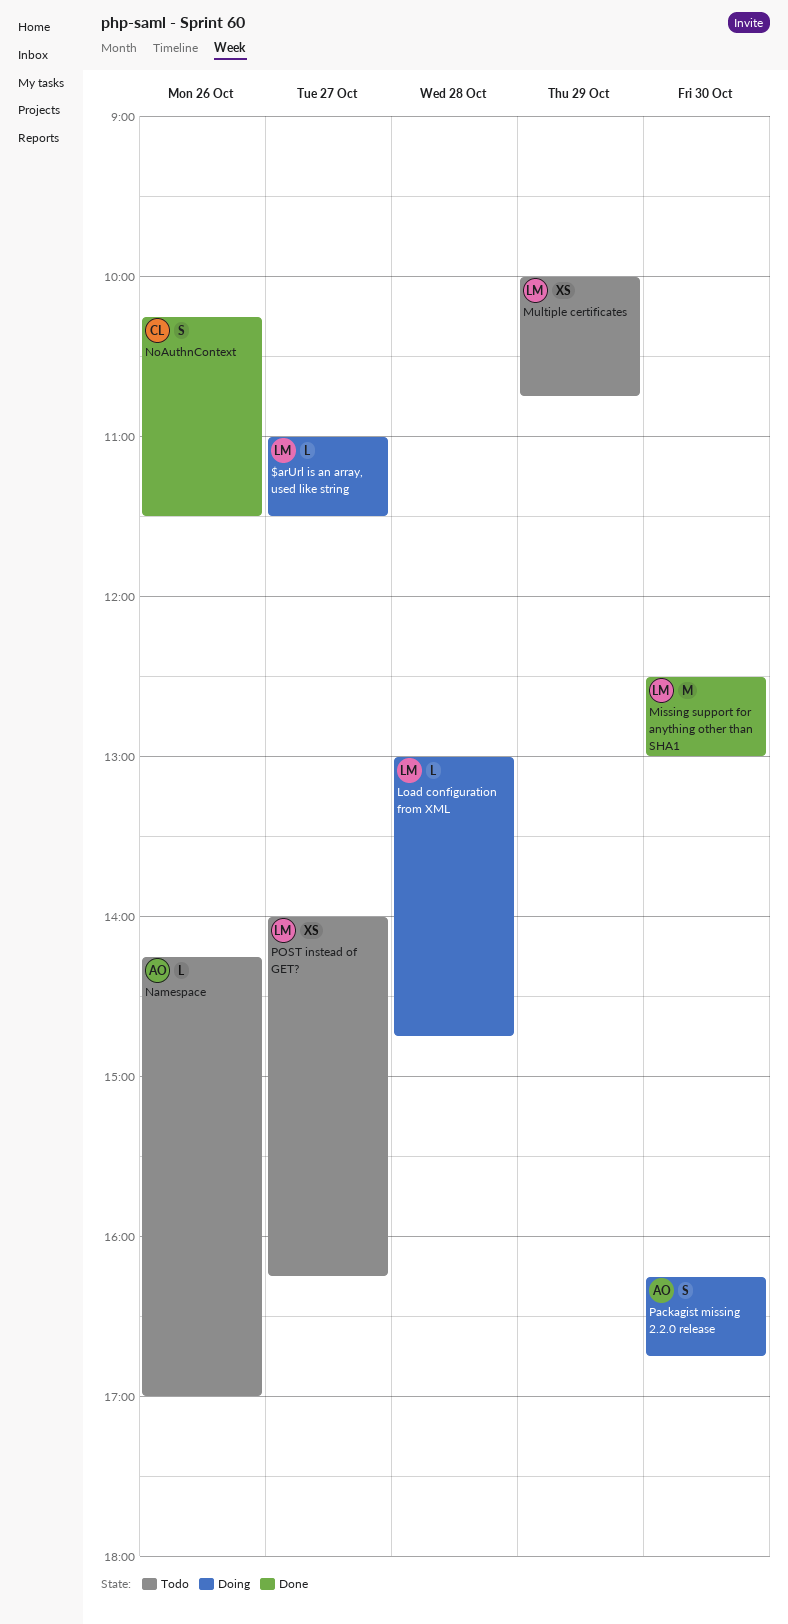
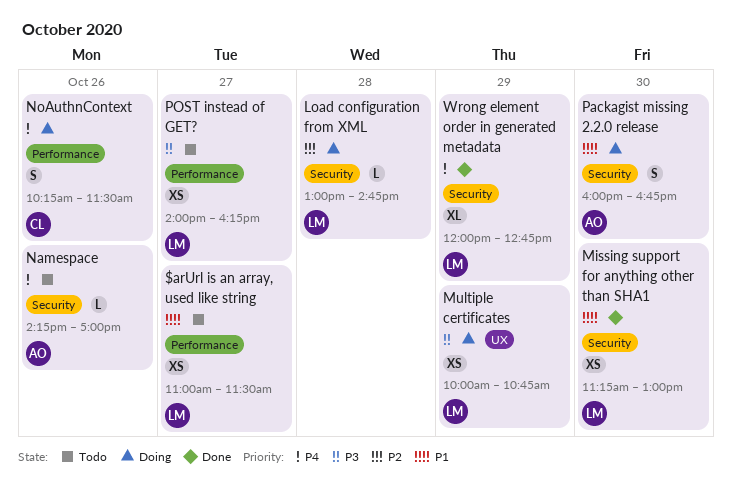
$arUrl is an array, used like string, status: Doing -> Todo
$arUrl is an array, used like string, estimate: L -> XS
Missing support for anything other than SHA1, estimate: M -> XS
Missing support for anything other than SHA1, begins: 12:30 -> 11:15
Multiple certificates, status: Todo -> Doing
NoAuthnContext, status: Done -> Doing
Packagist missing 2.2.0 release, begins: 16:15 -> 16:00
Wrong element order in generated metadata: none -> present

